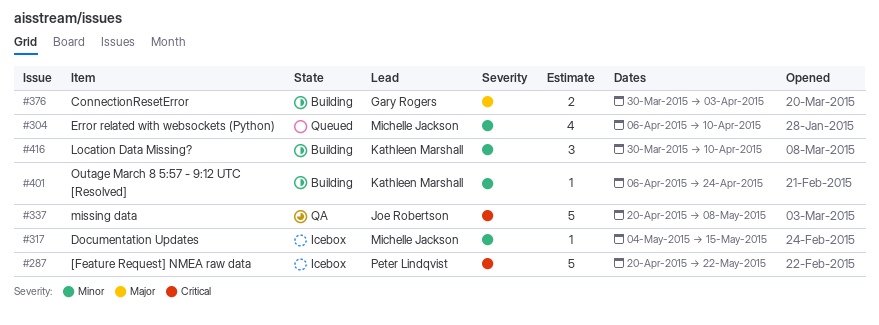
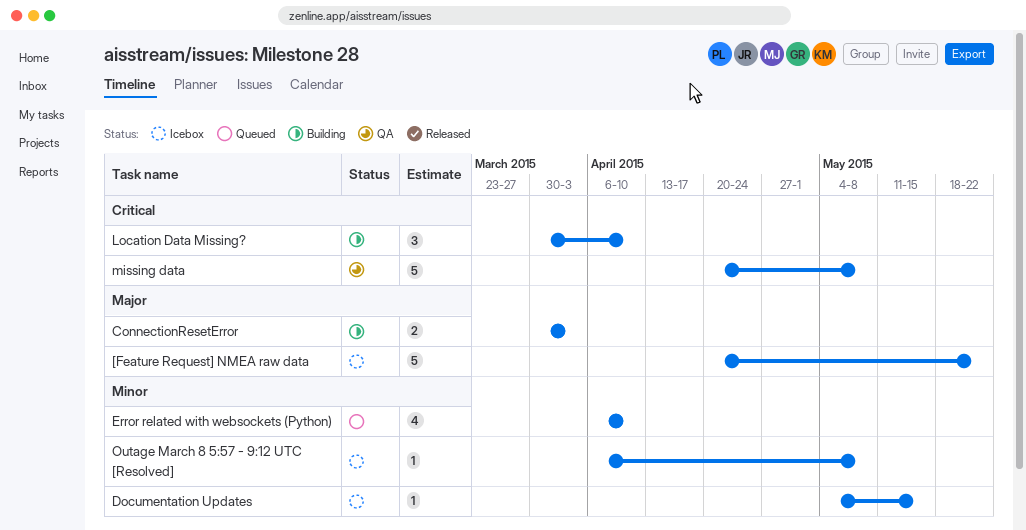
[Feature Request] NMEA raw data, priority: Critical -> Major
Location Data Missing?, priority: Minor -> Critical
Outage March 8 5:57 - 9:12 UTC [Resolved], status: Building -> Icebox
Outage March 8 5:57 - 9:12 UTC [Resolved], due: Apr 24 -> May 8

